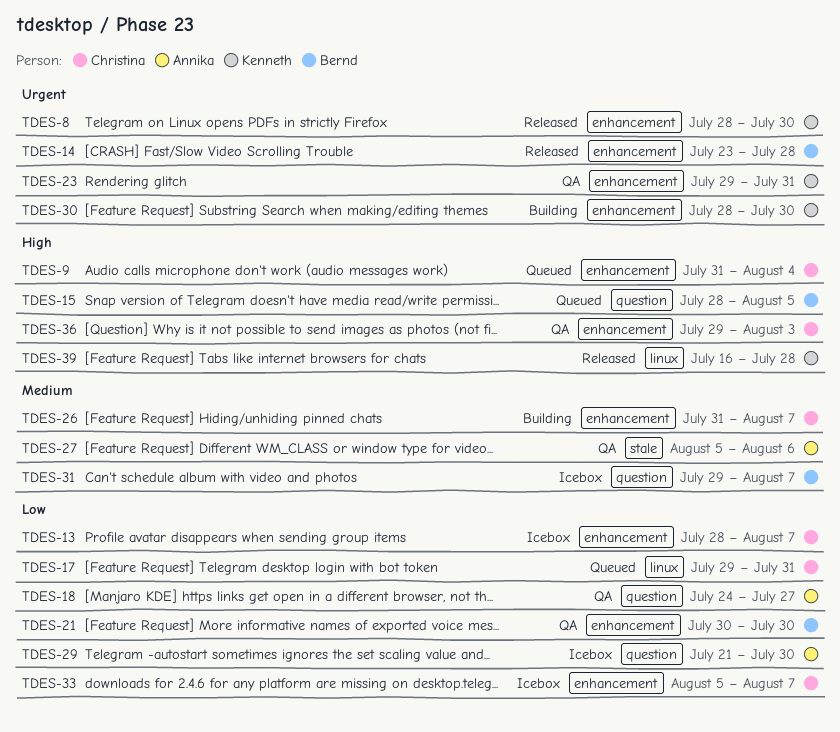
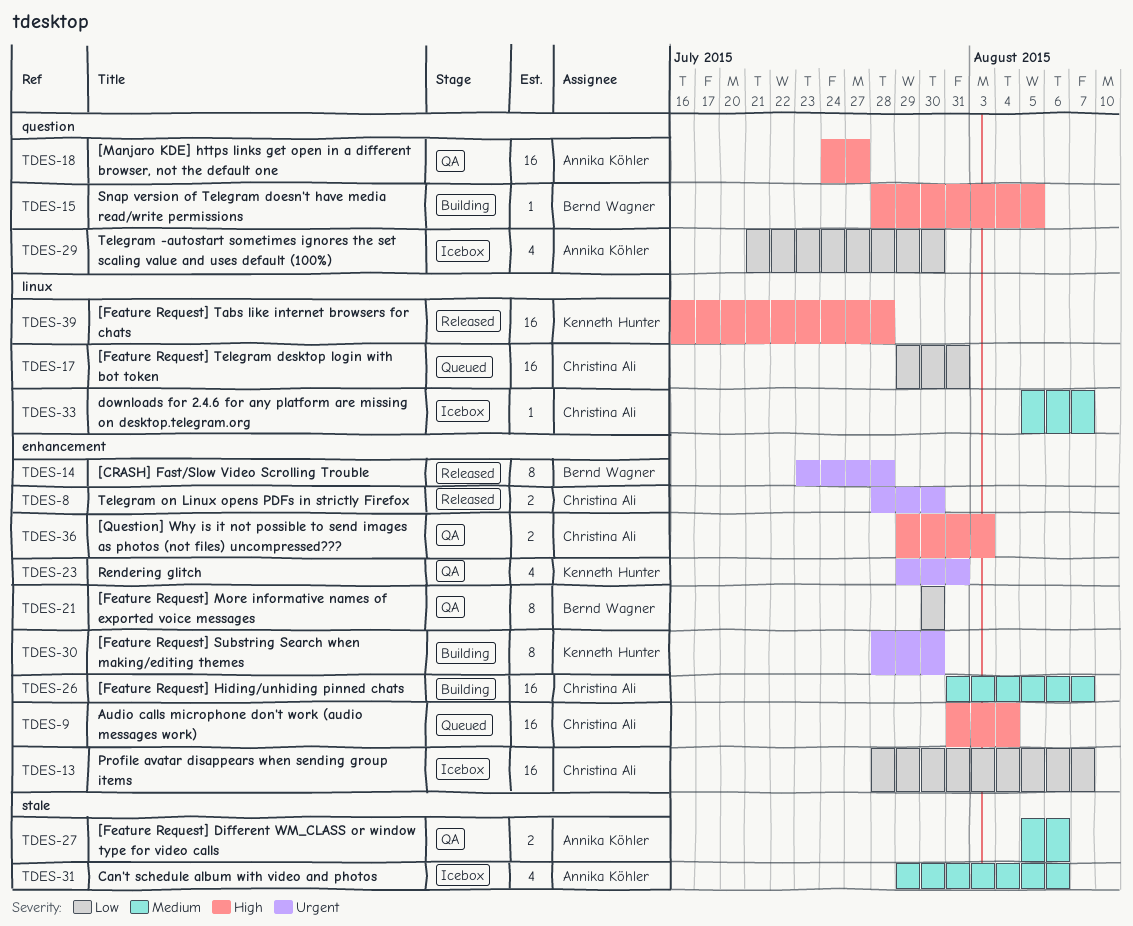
TDES-8, owner: Kenneth Hunter -> Christina Ali
TDES-15, status: Queued -> Building
TDES-18, priority: Low -> High
TDES-31, owner: Bernd Wagner -> Annika Köhler
TDES-31, label: question -> stale
TDES-31, due: Aug 7 -> Aug 6
TDES-33, priority: Low -> Medium
TDES-33, label: enhancement -> linux

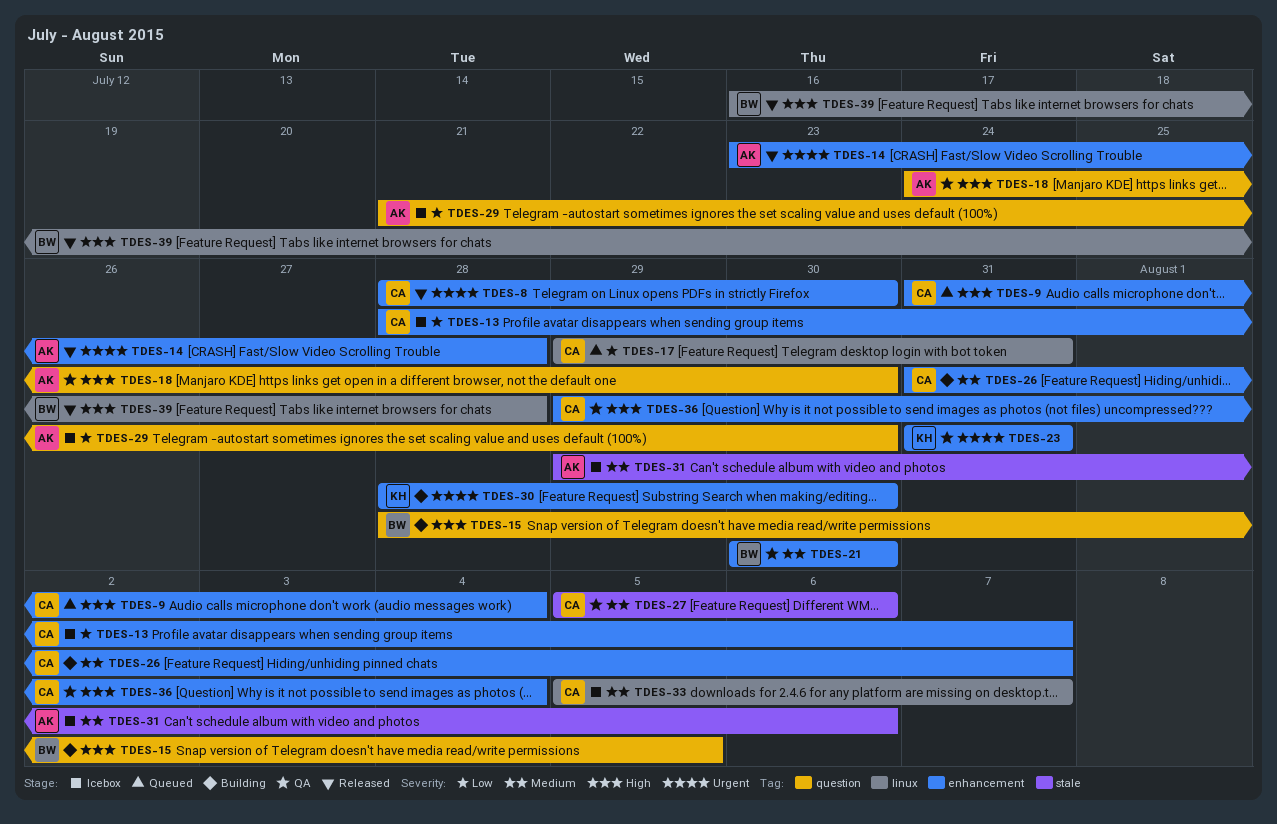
TDES-14, owner: Bernd Wagner -> Annika Köhler
TDES-18, due: Jul 27 -> Jul 30
TDES-21, priority: Low -> Medium
TDES-23, start: Jul 29 -> Jul 31
TDES-27, owner: Annika Köhler -> Christina Ali
TDES-36, due: Aug 3 -> Aug 4
TDES-39, owner: Kenneth Hunter -> Bernd Wagner

